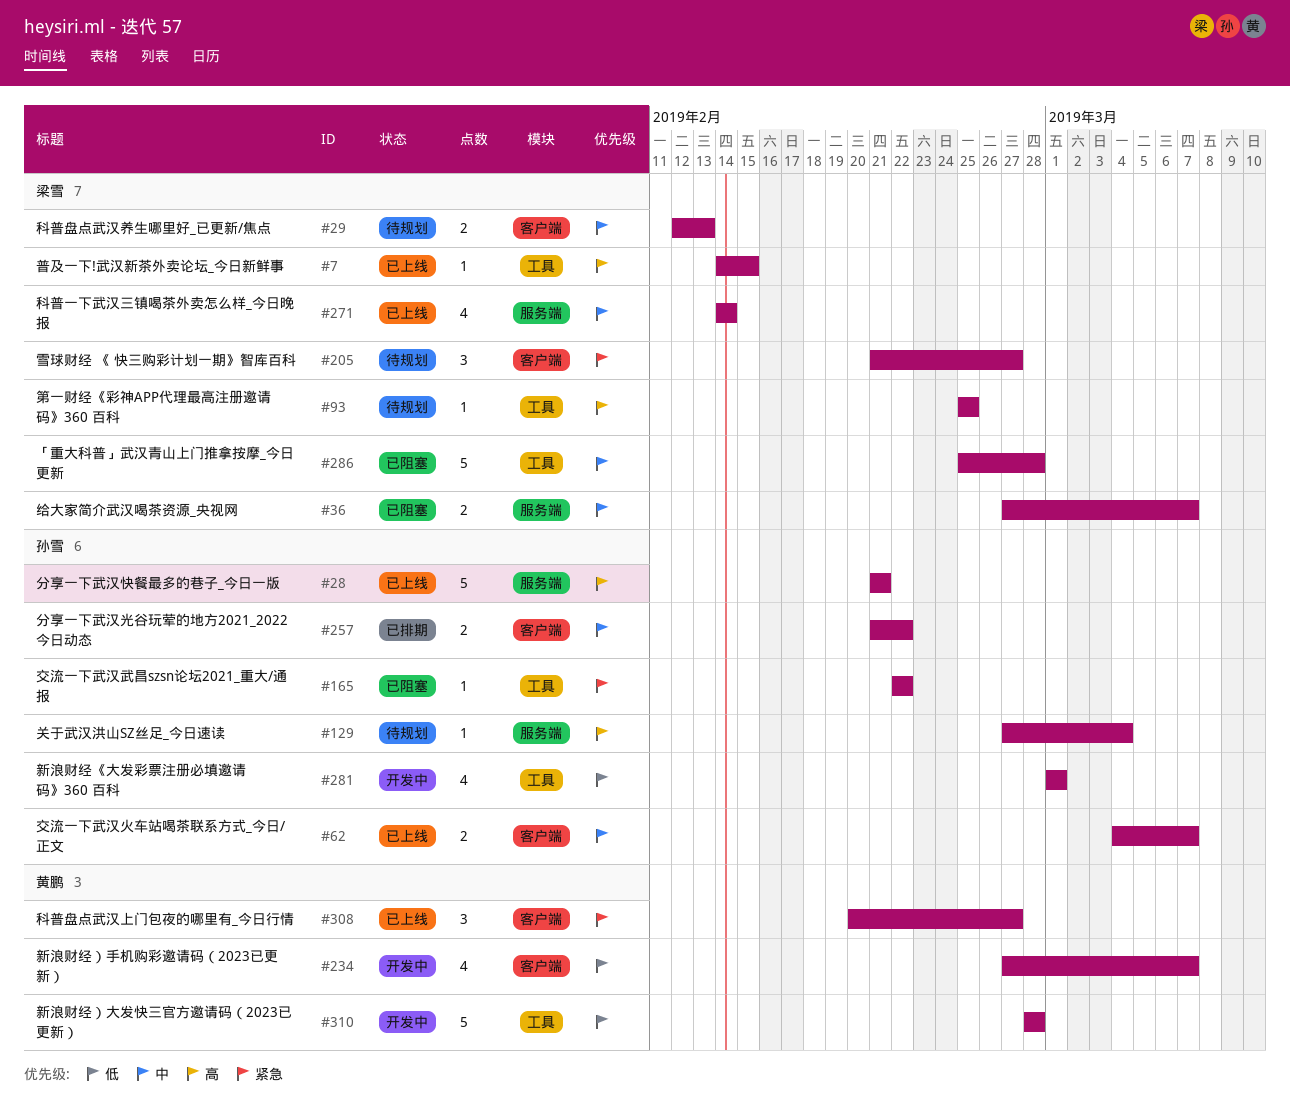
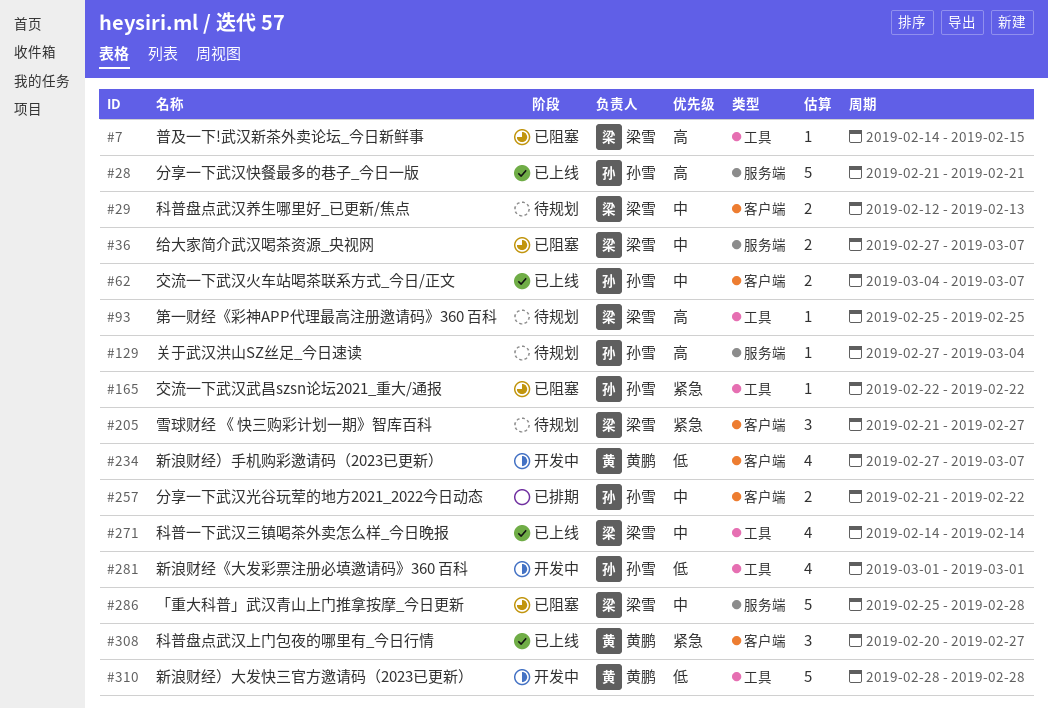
#7, status: 已上线 -> 已阻塞
#271, label: 服务端 -> 工具
#286, label: 工具 -> 服务端

